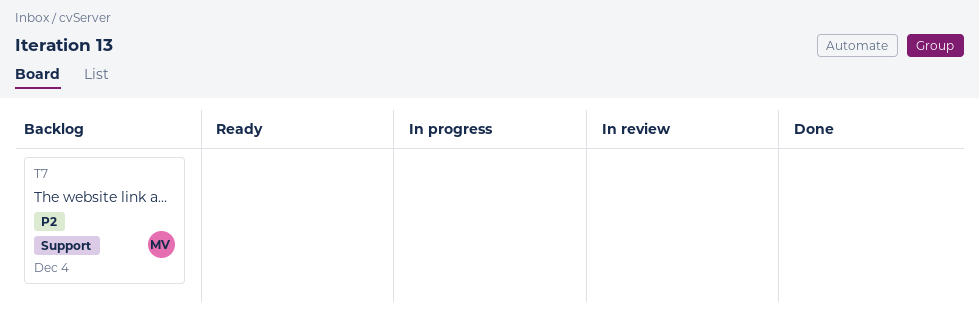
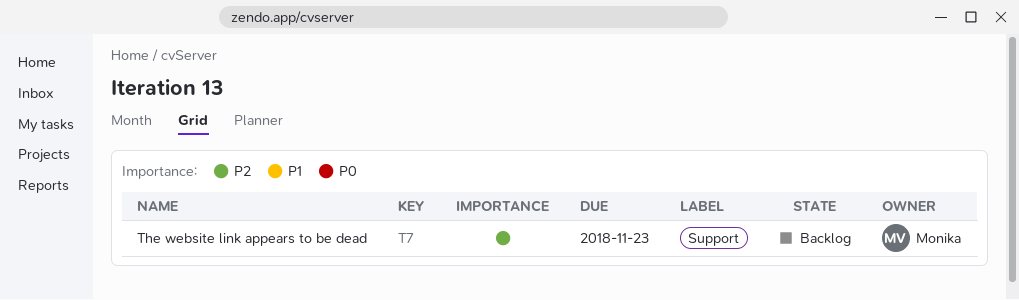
T7, due: Dec 4 -> Nov 23

